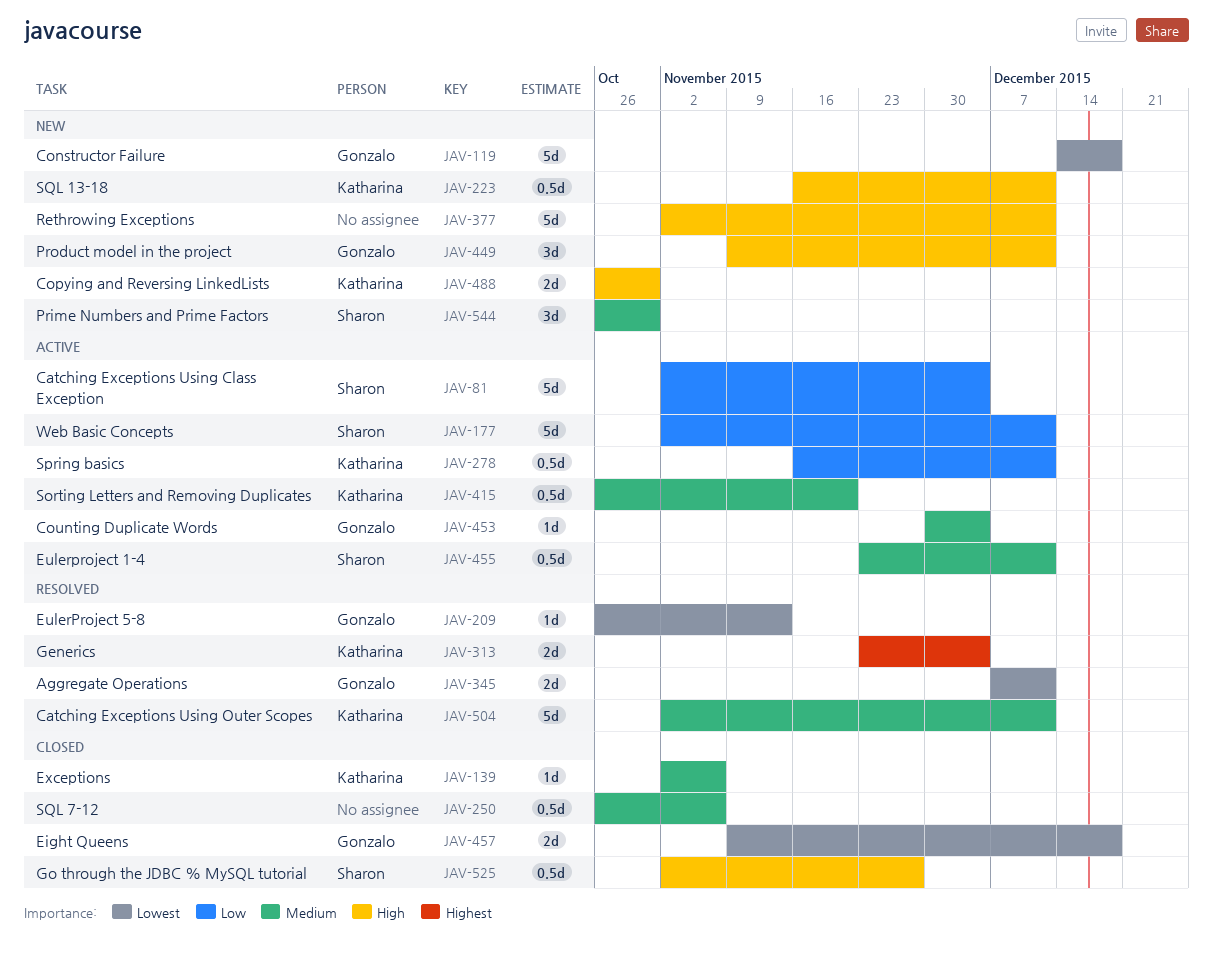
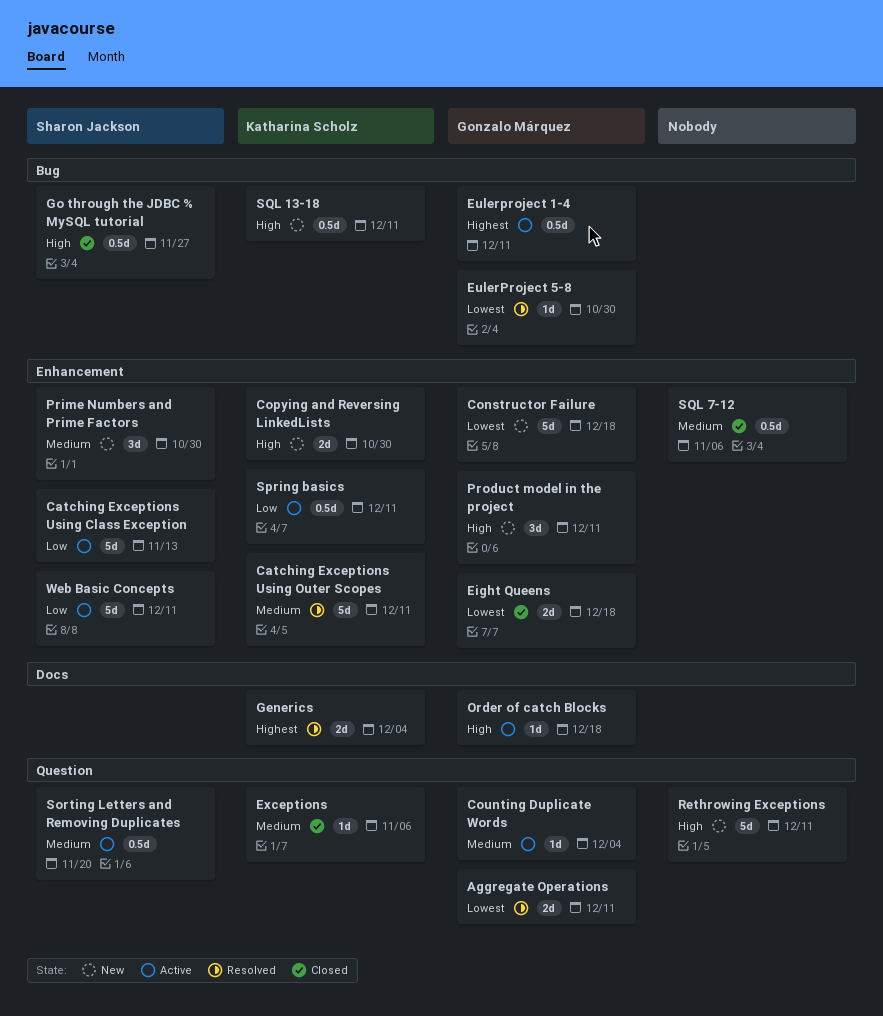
Catching Exceptions Using Class Exception, due: Dec 4 -> Nov 13
Eulerproject 1-4, owner: Sharon Jackson -> Gonzalo Márquez
Eulerproject 1-4, priority: Medium -> Highest
EulerProject 5-8, due: Nov 13 -> Oct 30
Order of catch Blocks: none -> present
Sorting Letters and Removing Duplicates, owner: Katharina Scholz -> Sharon Jackson

